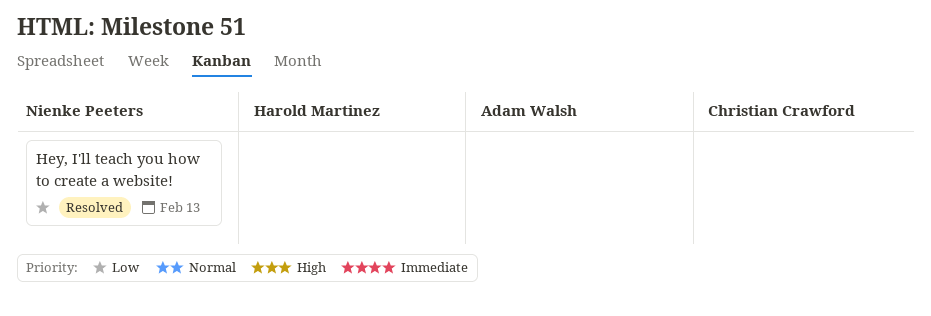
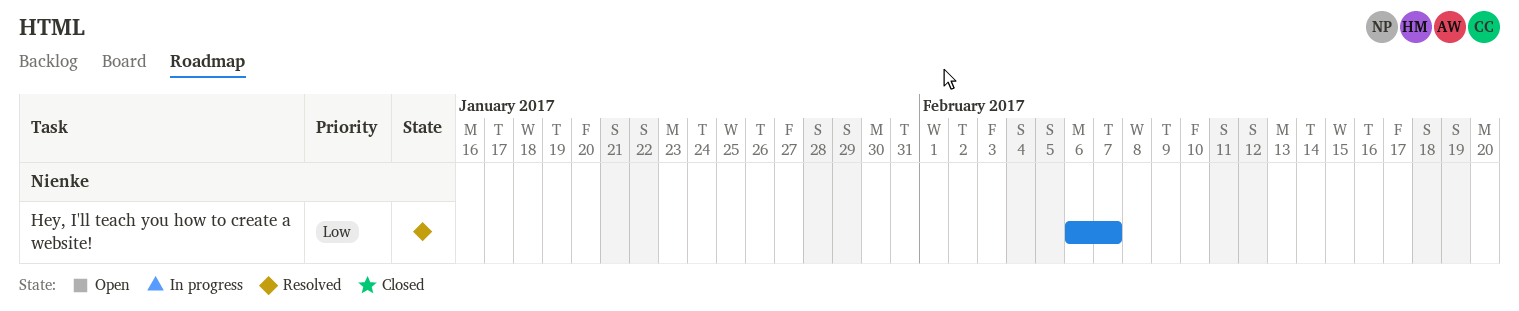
Hey, I'll teach you how to create a website!, due: Feb 13 -> Feb 7

